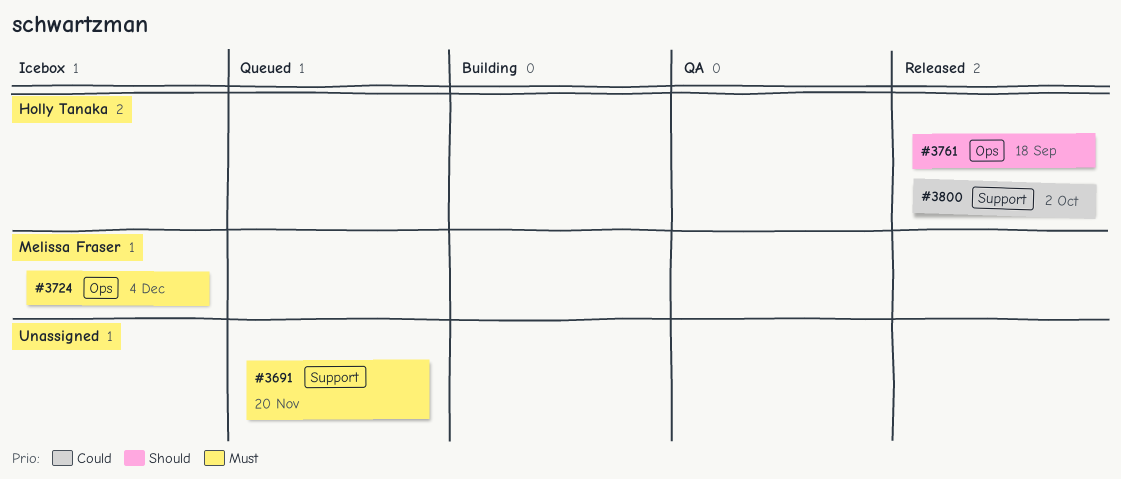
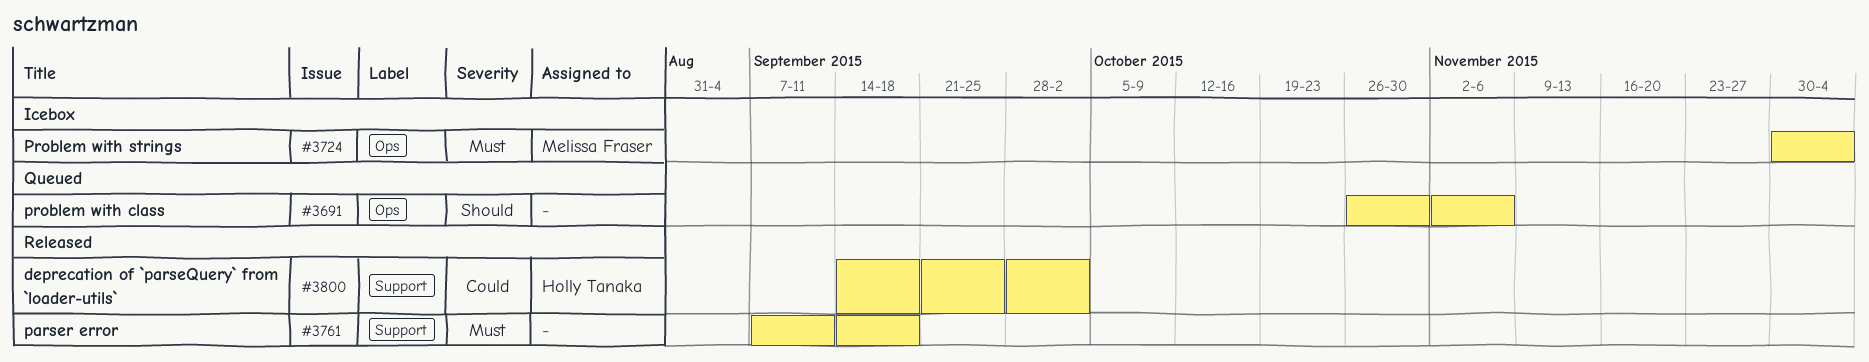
#3691, priority: Must -> Should
#3691, label: Support -> Ops
#3691, due: Nov 20 -> Nov 6
#3761, owner: Holly Tanaka -> none
#3761, priority: Should -> Must
#3761, label: Ops -> Support

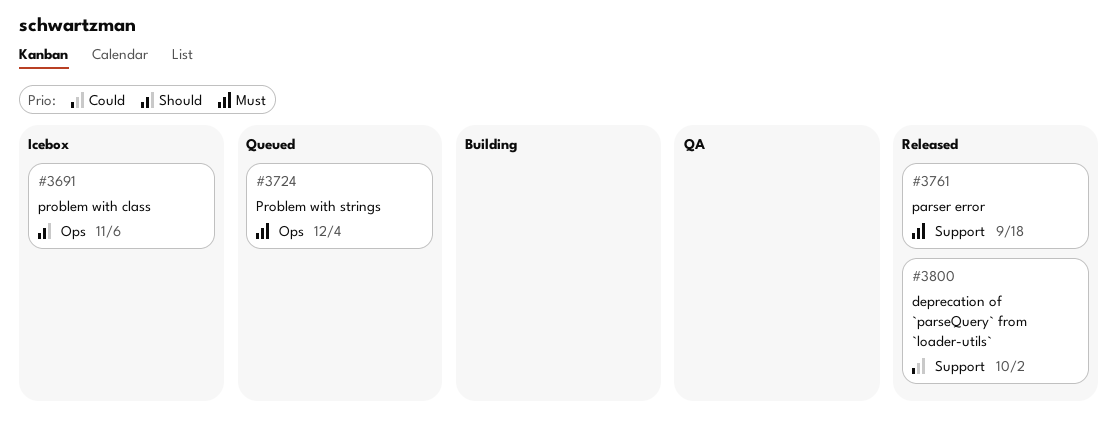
#3691, status: Queued -> Icebox
#3724, status: Icebox -> Queued

